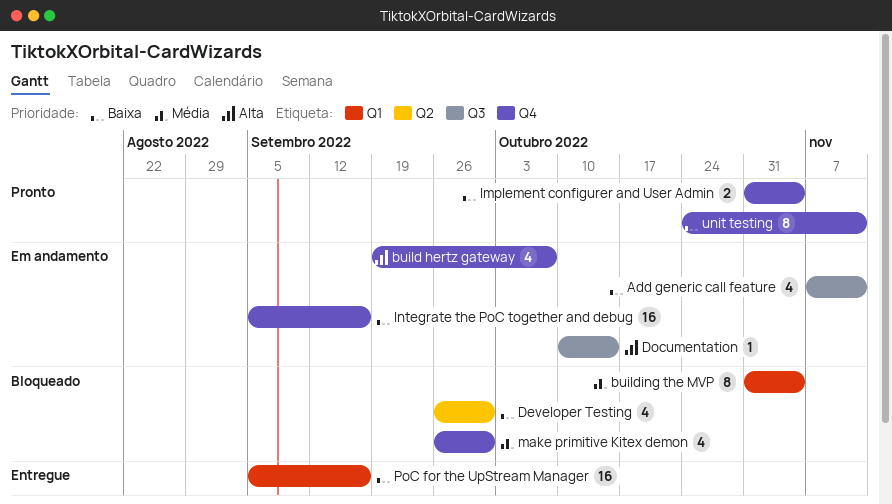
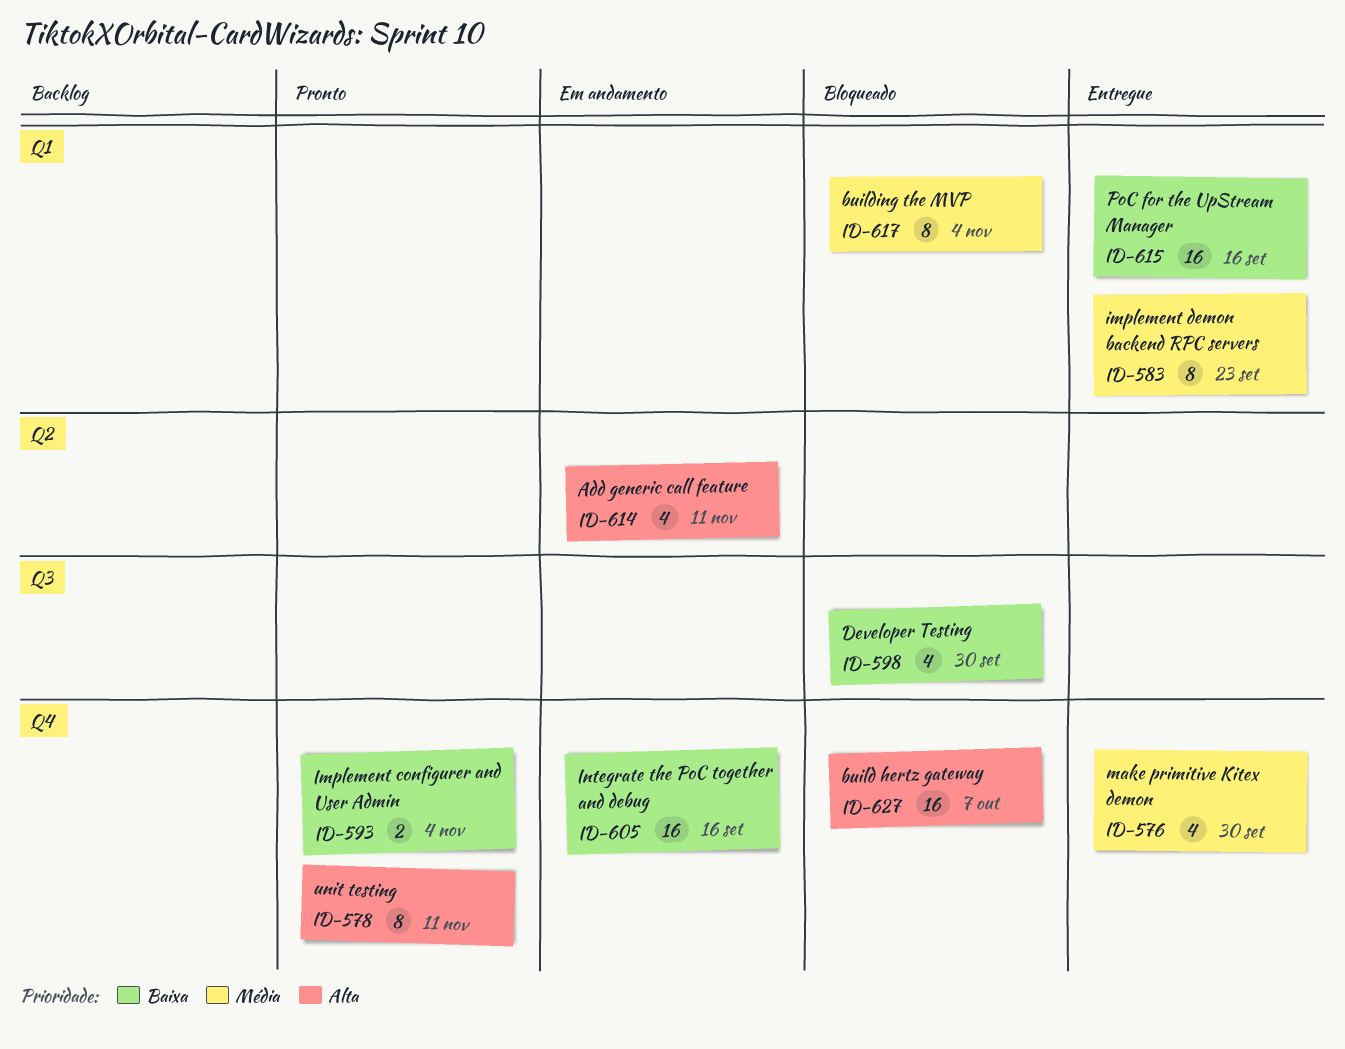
Add generic call feature, priority: Baixa -> Alta
Add generic call feature, label: Q3 -> Q2
build hertz gateway, status: Em andamento -> Bloqueado
build hertz gateway, estimate: 4 -> 16
Developer Testing, label: Q2 -> Q3
Documentation: present -> none
implement demon backend RPC servers: none -> present
make primitive Kitex demon, status: Bloqueado -> Entregue
unit testing, priority: Baixa -> Alta

